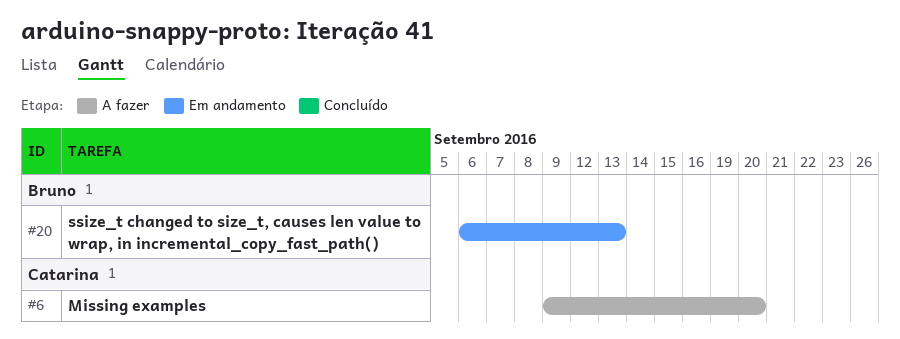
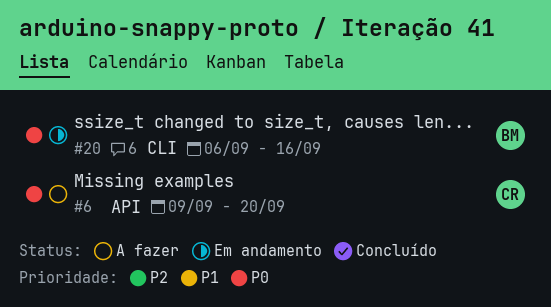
#20, due: Sep 13 -> Sep 16

